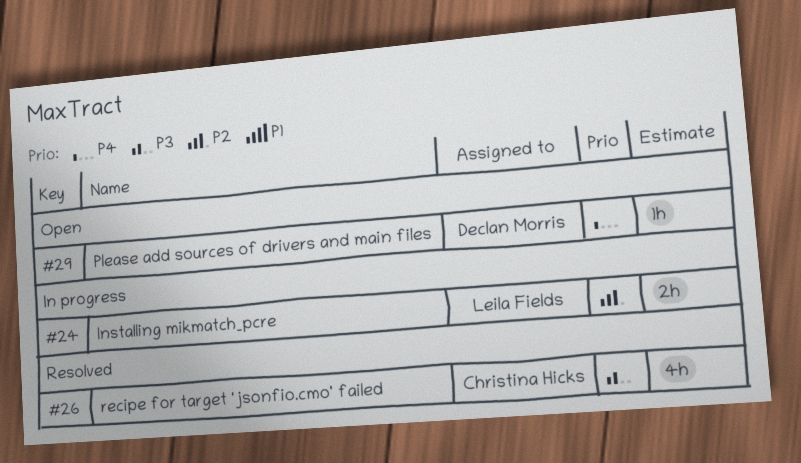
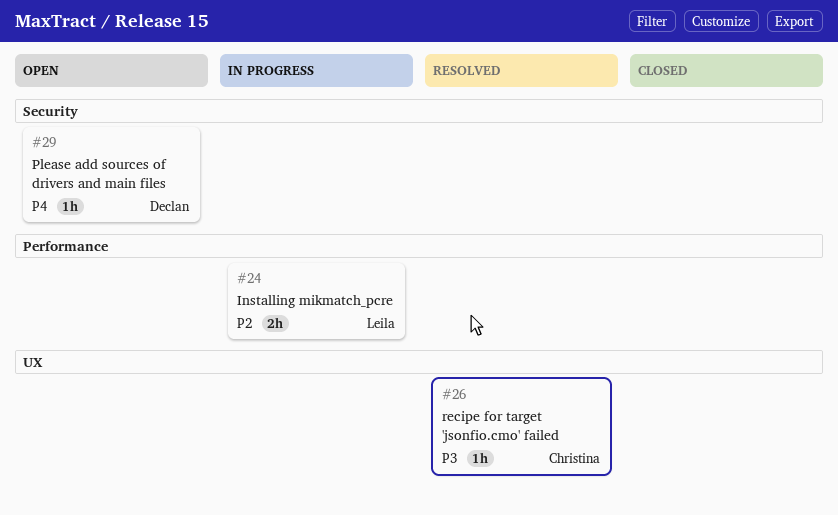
#26, estimate: 4h -> 1h

